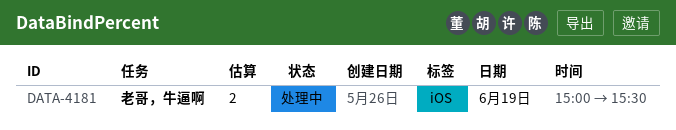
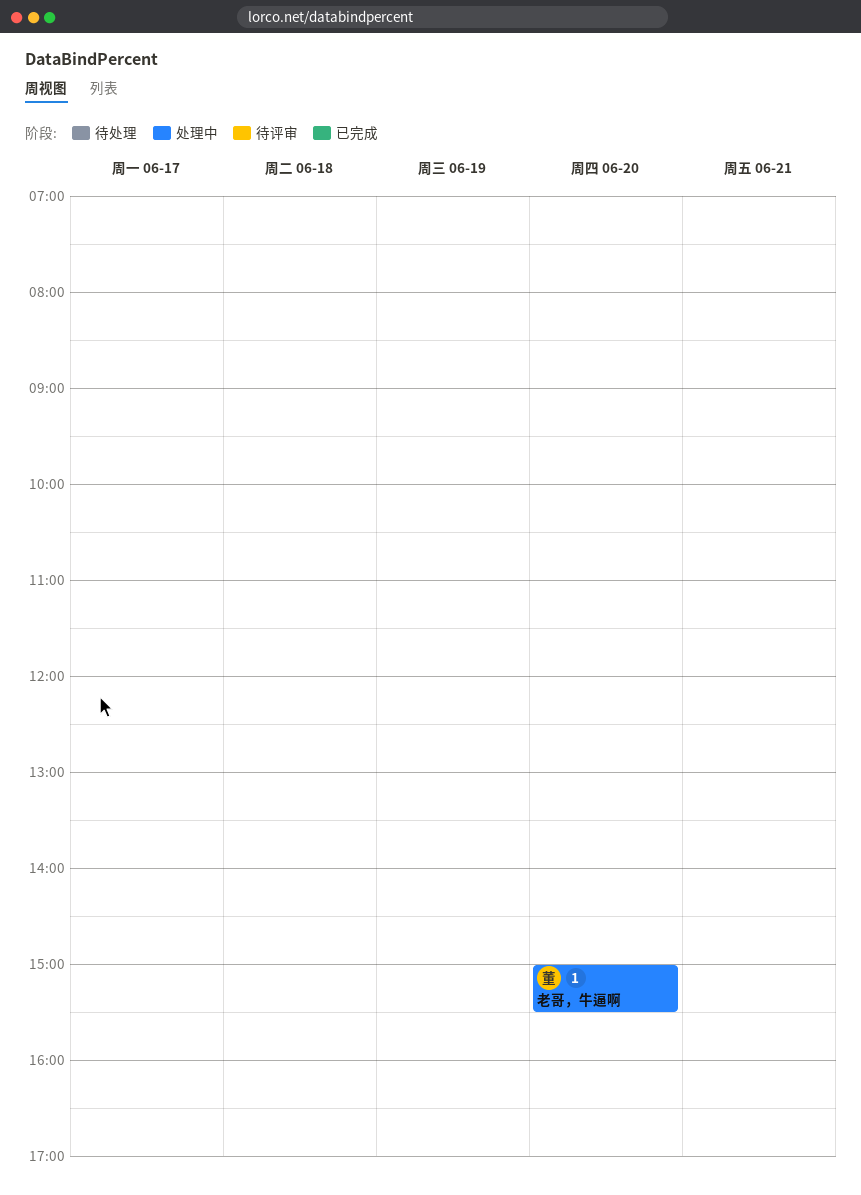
老哥，牛逼啊, estimate: 2 -> 1
老哥，牛逼啊, day: Jun 19 -> Jun 20

